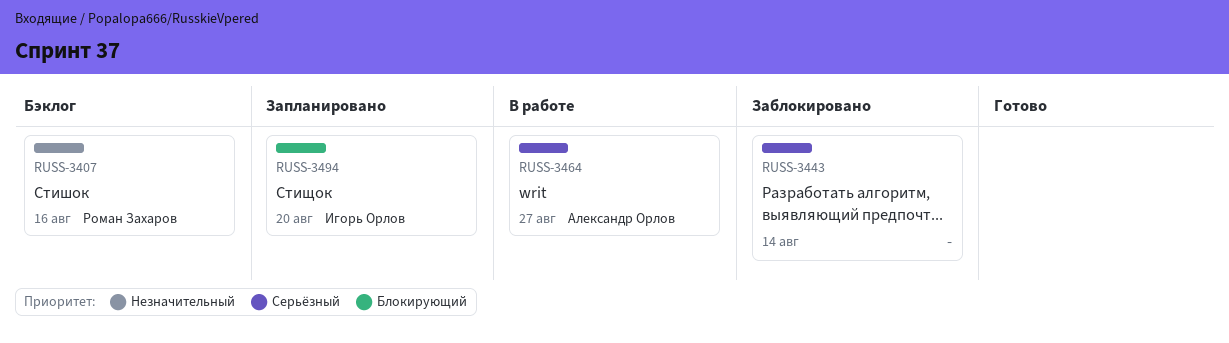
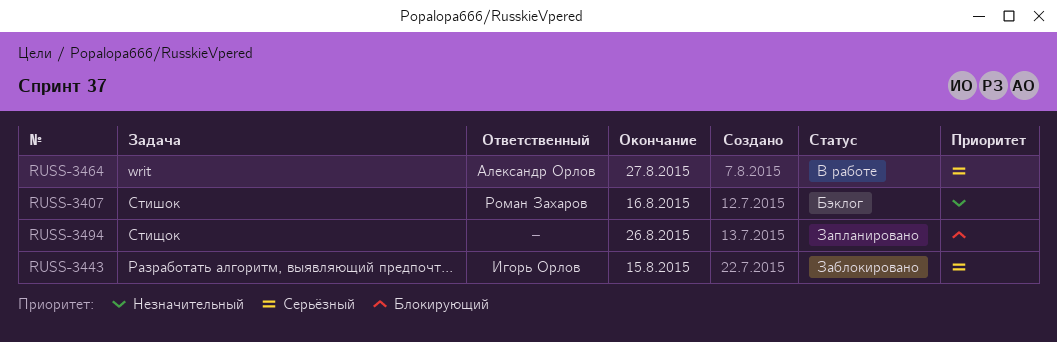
RUSS-3443, owner: none -> Игорь Орлов
RUSS-3443, due: Aug 14 -> Aug 15
RUSS-3494, owner: Игорь Орлов -> none
RUSS-3494, due: Aug 20 -> Aug 26

